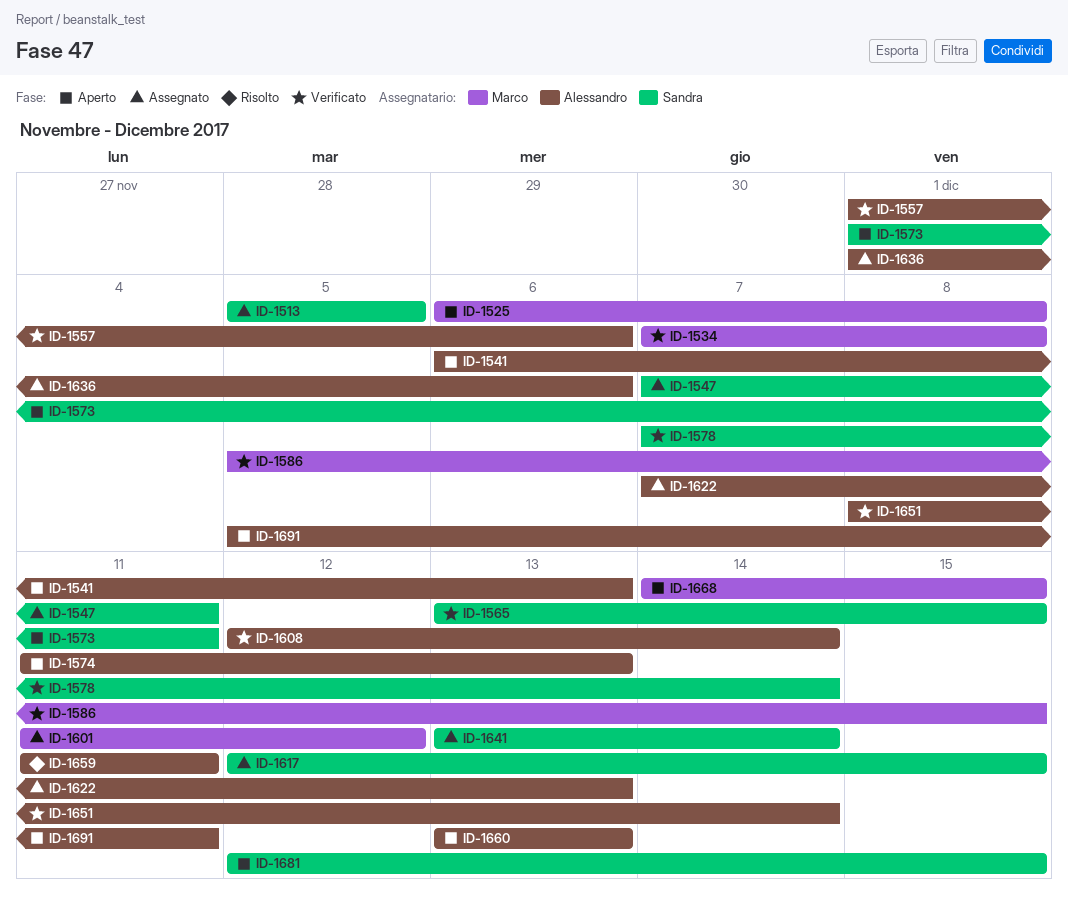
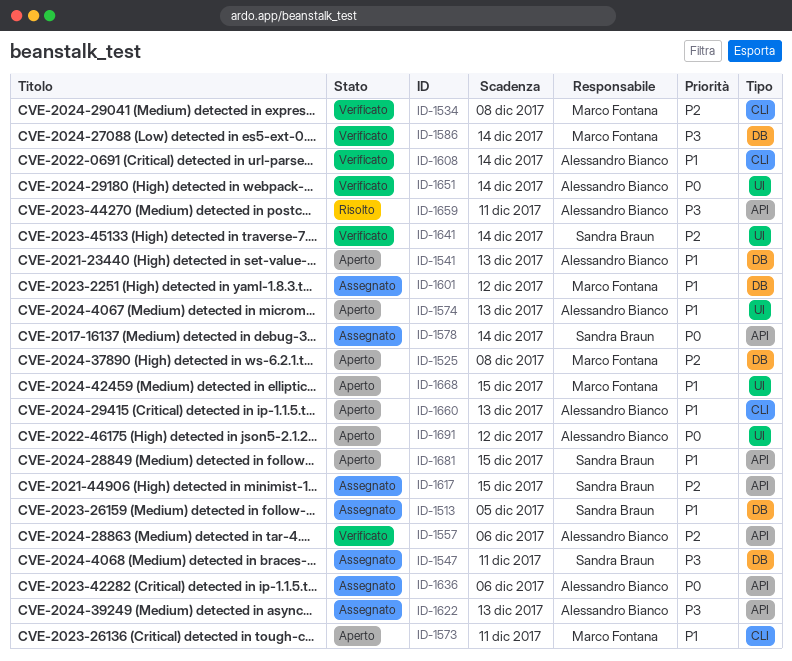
ID-1565: present -> none
ID-1573, owner: Sandra Braun -> Marco Fontana
ID-1578, status: Verificato -> Assegnato
ID-1586, due: Dec 15 -> Dec 14
ID-1641, status: Assegnato -> Verificato
ID-1691, due: Dec 11 -> Dec 12

